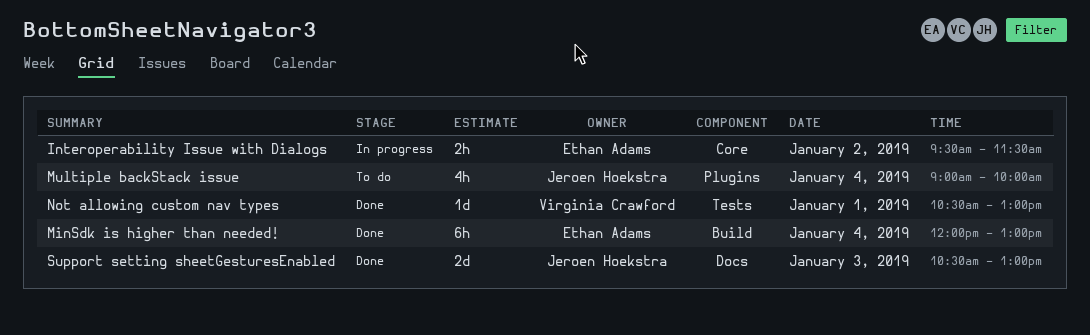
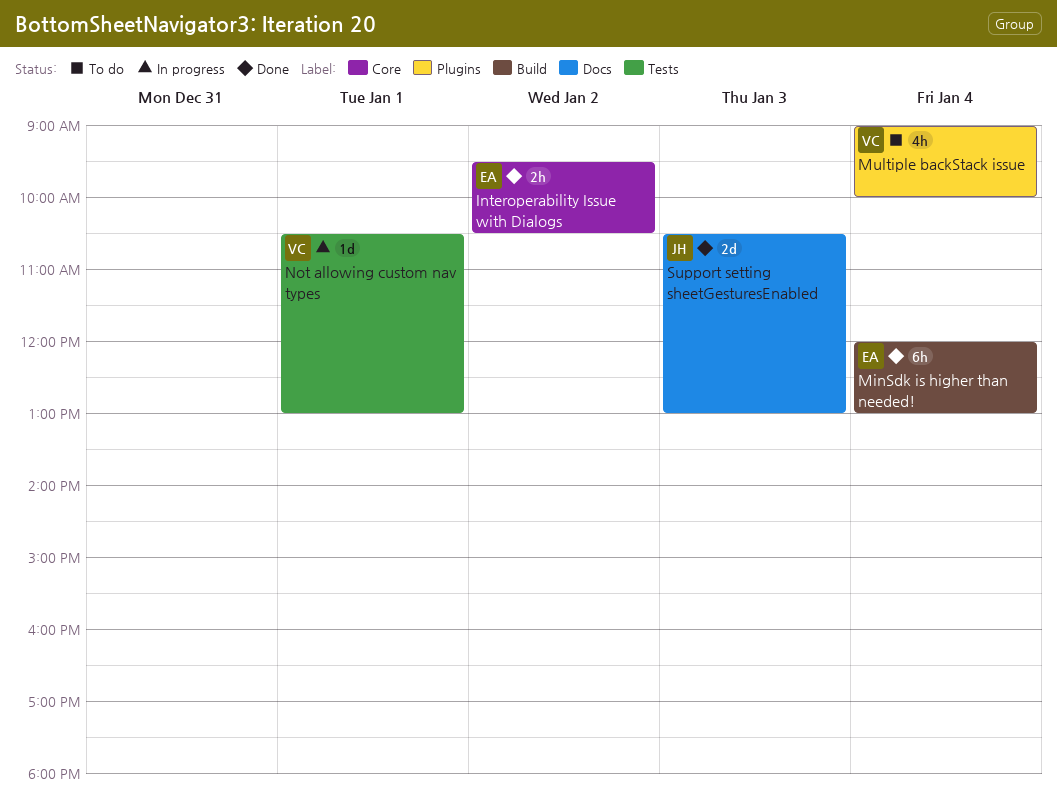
Interoperability Issue with Dialogs, status: In progress -> Done
Interoperability Issue with Dialogs, ends: 11:30 -> 10:30
Multiple backStack issue, owner: Jeroen Hoekstra -> Virginia Crawford
Not allowing custom nav types, status: Done -> In progress

